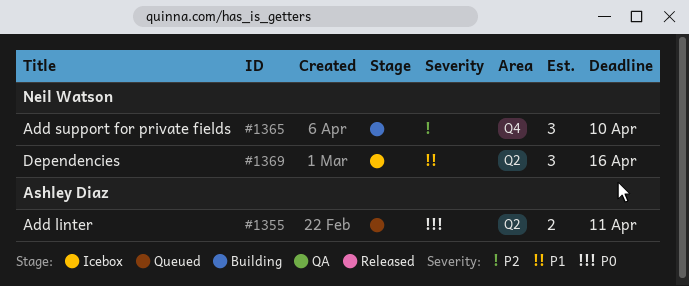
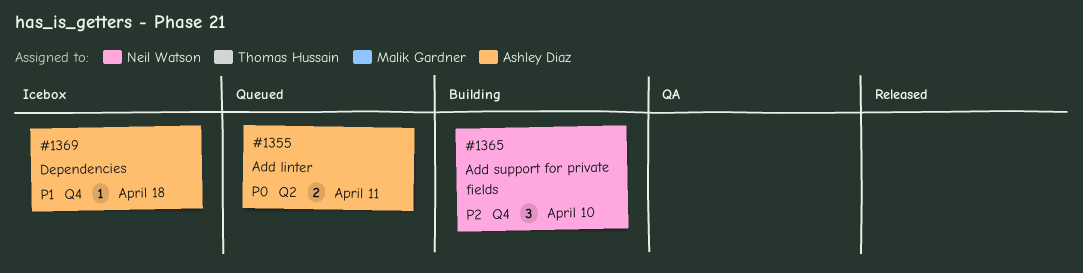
#1369, owner: Neil Watson -> Ashley Diaz
#1369, label: Q2 -> Q4
#1369, estimate: 3 -> 1
#1369, due: Apr 16 -> Apr 18

